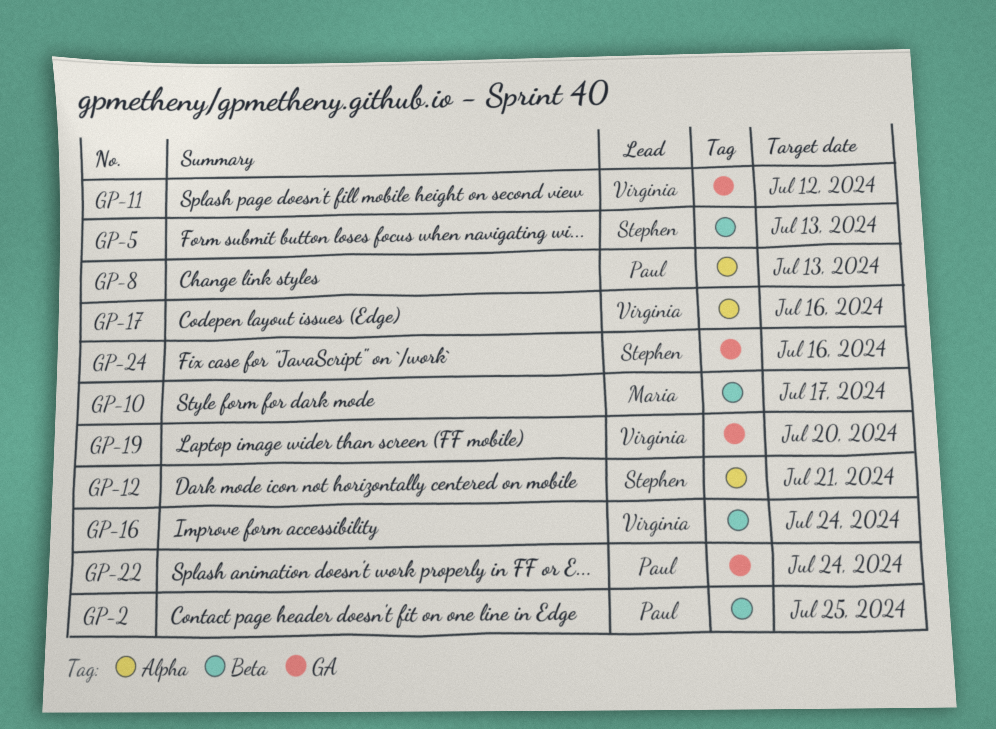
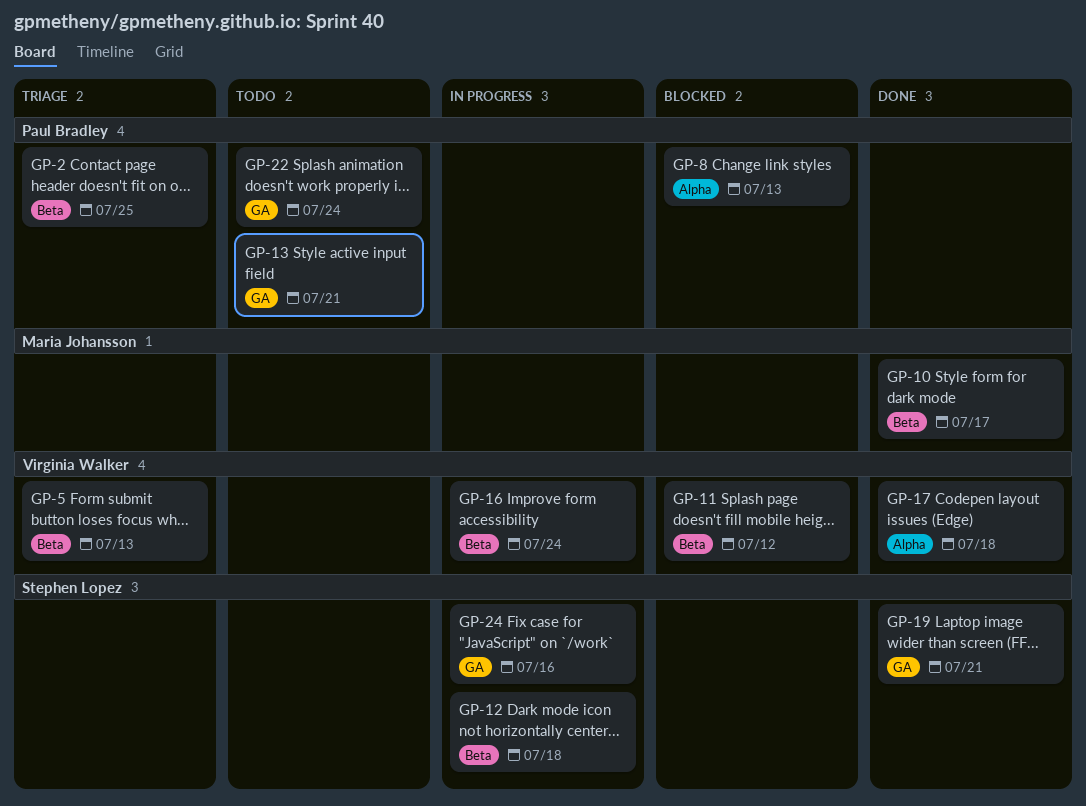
GP-5, owner: Stephen Lopez -> Virginia Walker
GP-11, label: GA -> Beta
GP-12, label: Alpha -> Beta
GP-12, due: Jul 21 -> Jul 18
GP-13: none -> present
GP-17, due: Jul 16 -> Jul 18
GP-19, owner: Virginia Walker -> Stephen Lopez
GP-19, due: Jul 20 -> Jul 21

